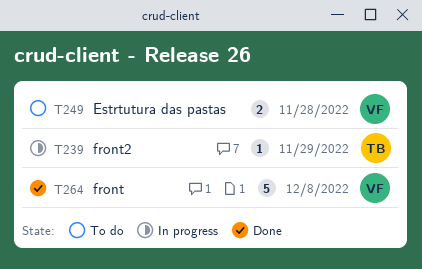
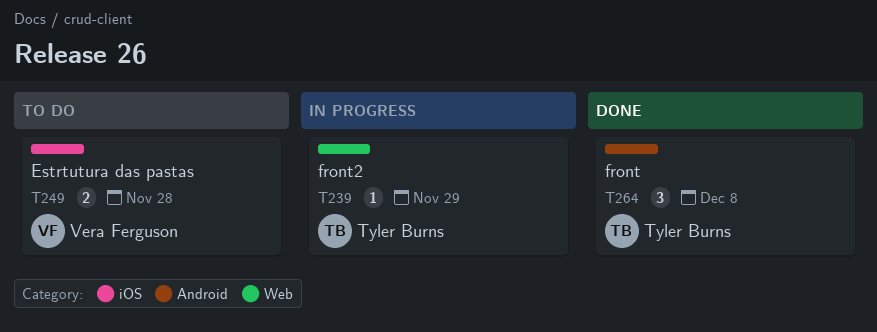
T264, owner: Vera Ferguson -> Tyler Burns
T264, estimate: 5 -> 3

